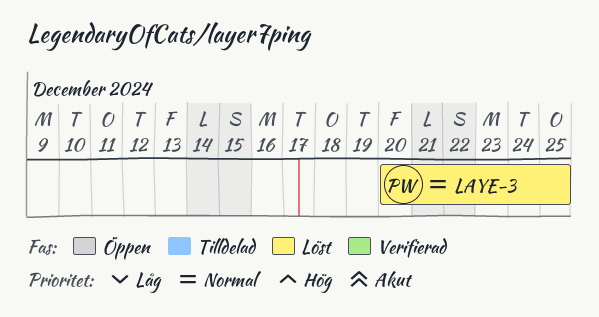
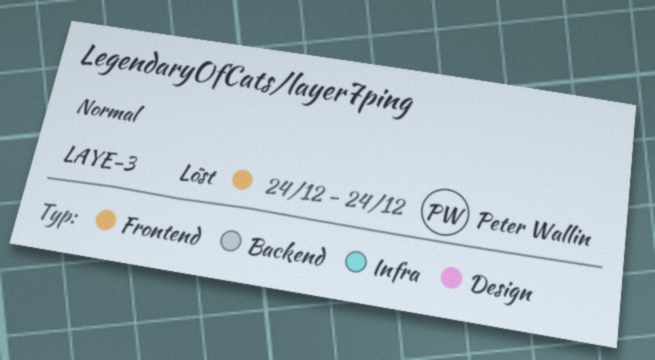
LAYE-3, start: Dec 20 -> Dec 24
LAYE-3, due: Dec 25 -> Dec 24

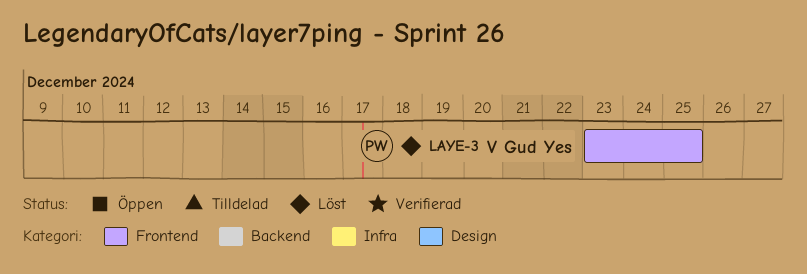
LAYE-3, start: Dec 24 -> Dec 23
LAYE-3, due: Dec 24 -> Dec 25

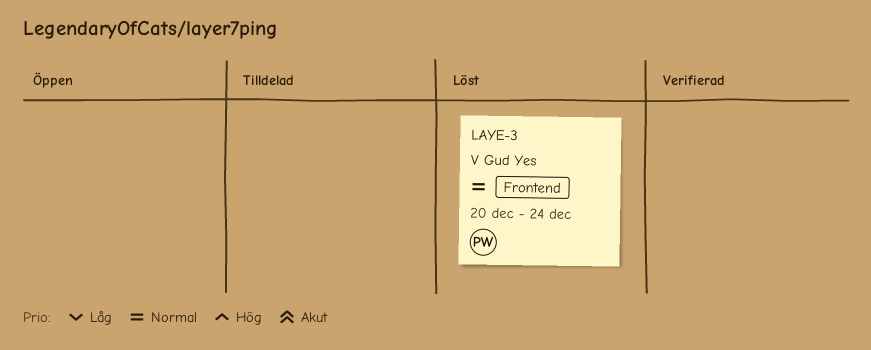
LAYE-3, start: Dec 23 -> Dec 20
LAYE-3, due: Dec 25 -> Dec 24

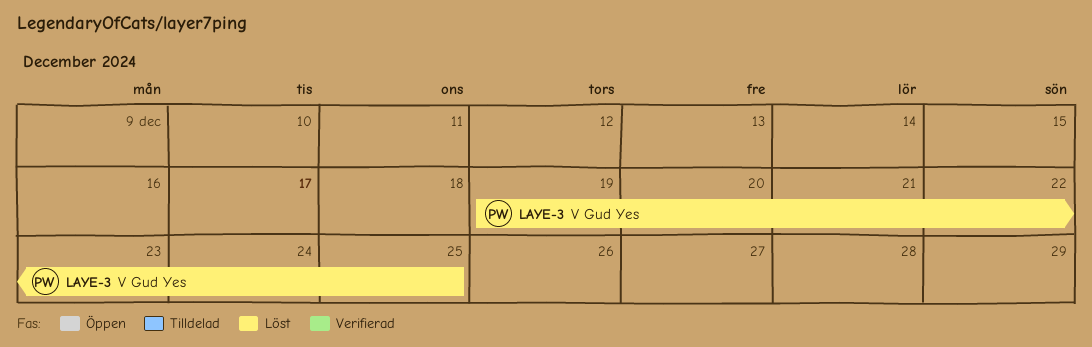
LAYE-3, start: Dec 20 -> Dec 19
LAYE-3, due: Dec 24 -> Dec 25

